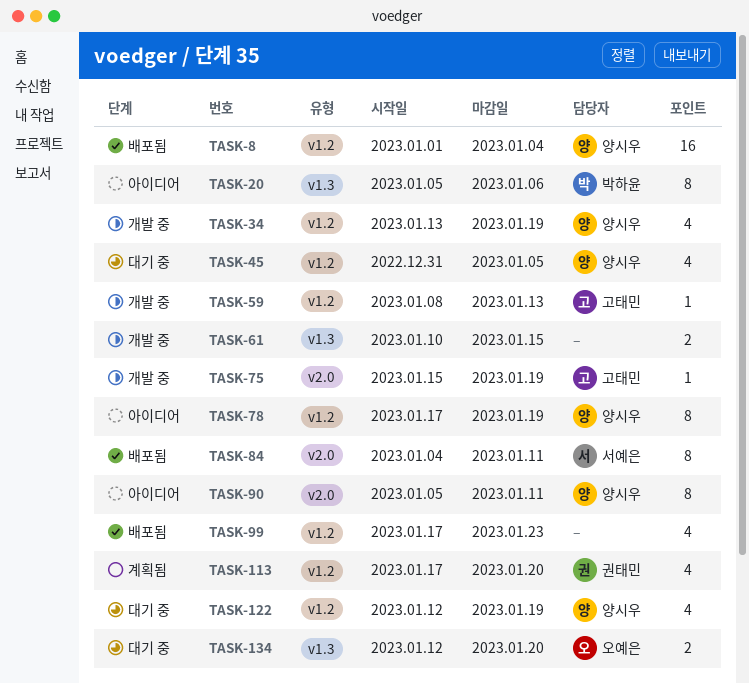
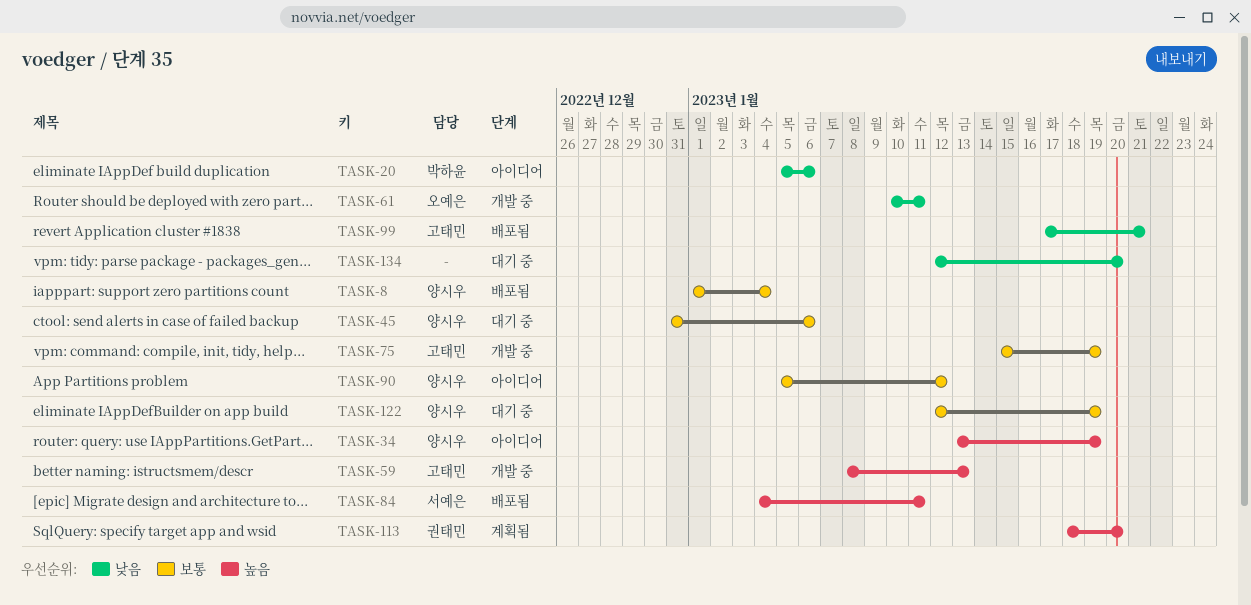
TASK-34, status: 개발 중 -> 아이디어
TASK-45, due: Jan 5 -> Jan 6
TASK-61, owner: none -> 오예은
TASK-61, due: Jan 15 -> Jan 11
TASK-78: present -> none
TASK-90, due: Jan 11 -> Jan 12
TASK-99, owner: none -> 고태민
TASK-99, due: Jan 23 -> Jan 21
TASK-113, start: Jan 17 -> Jan 18
TASK-134, owner: 오예은 -> none

